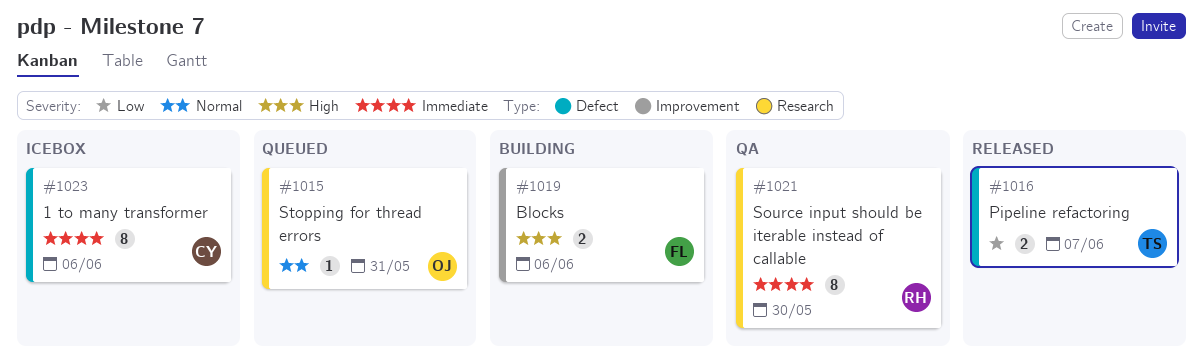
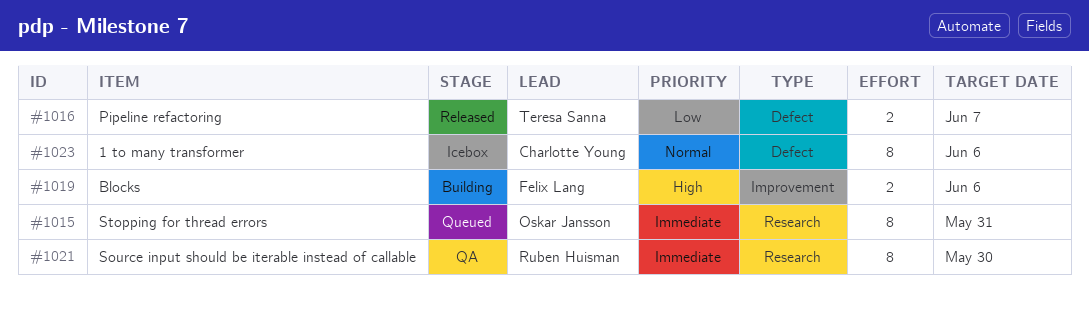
#1015, priority: Normal -> Immediate
#1015, estimate: 1 -> 8
#1023, priority: Immediate -> Normal

